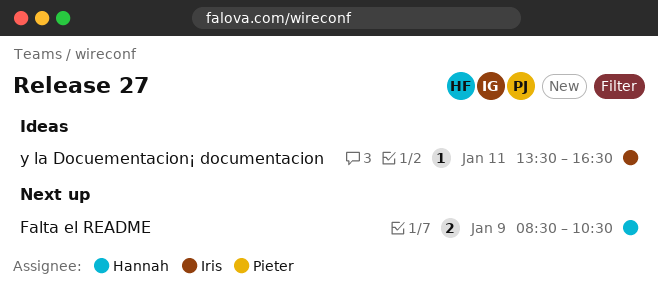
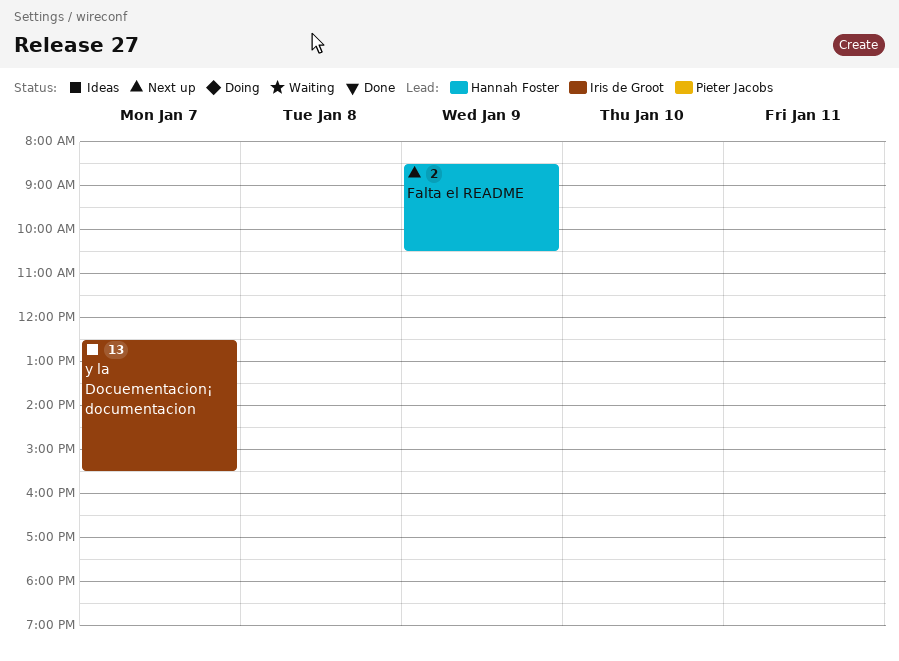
y la Docuementacion¡ documentacion, estimate: 1 -> 13
y la Docuementacion¡ documentacion, day: Jan 11 -> Jan 7
y la Docuementacion¡ documentacion, begins: 13:30 -> 12:30
y la Docuementacion¡ documentacion, ends: 16:30 -> 15:30

